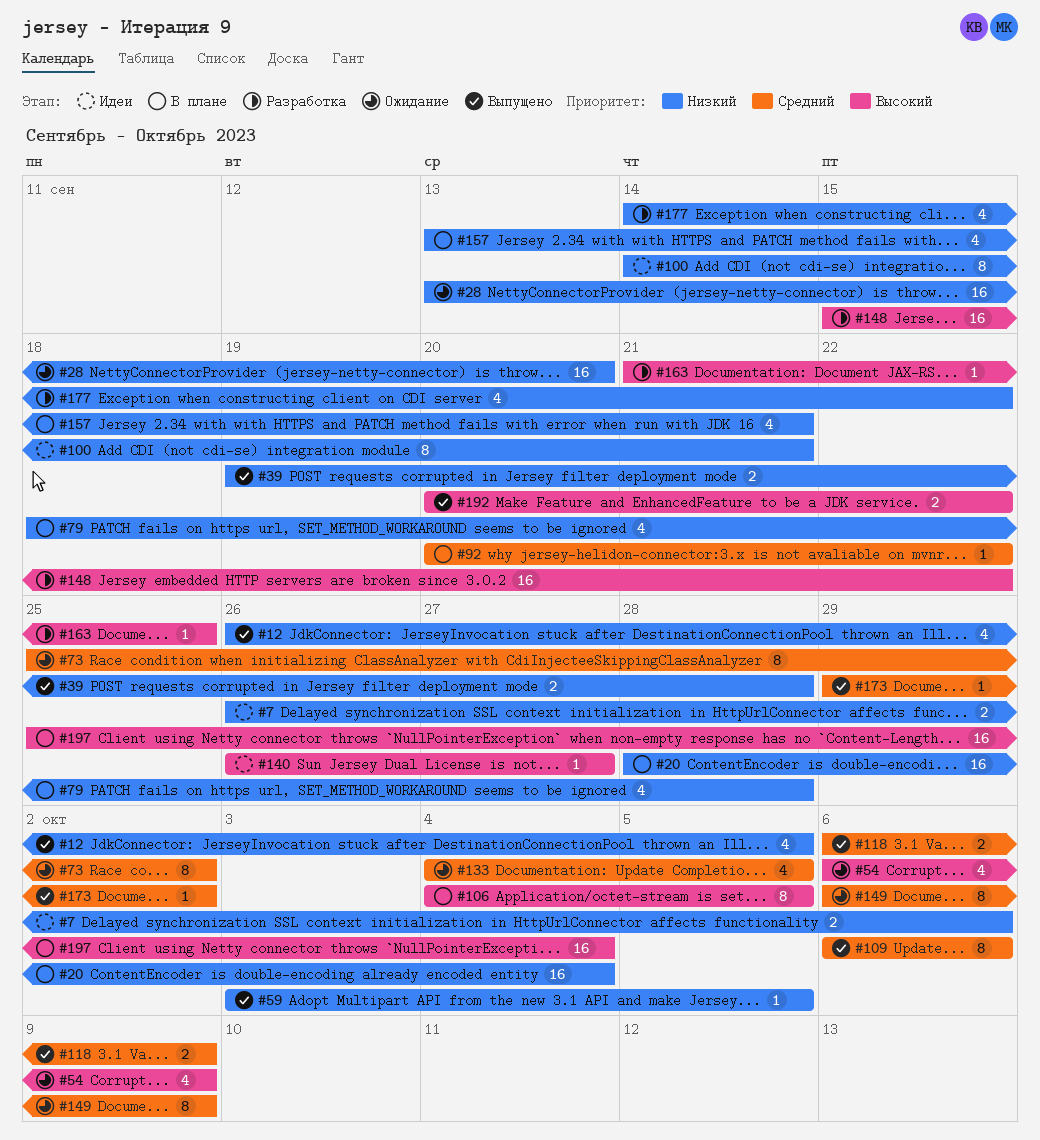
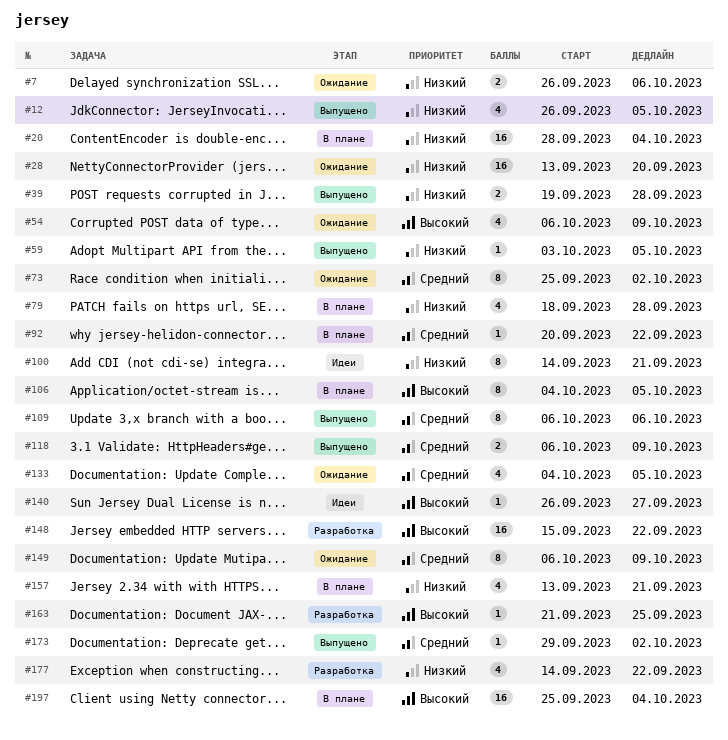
#7, status: Идеи -> Ожидание
#192: present -> none

